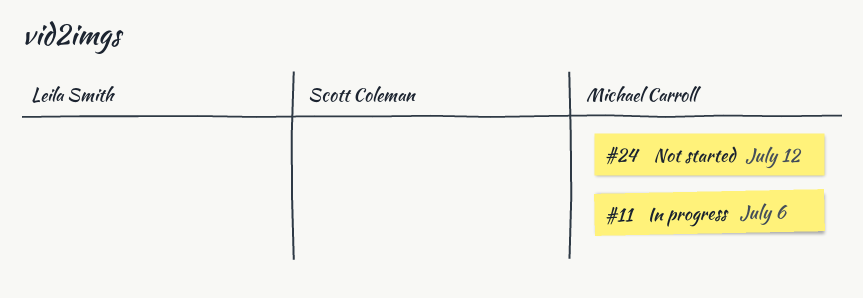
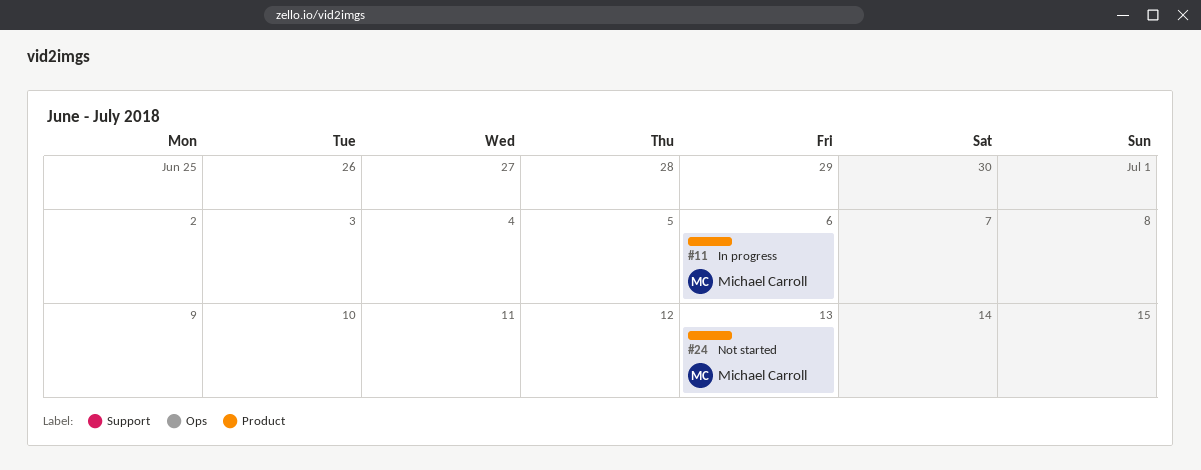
#24, due: Jul 12 -> Jul 13

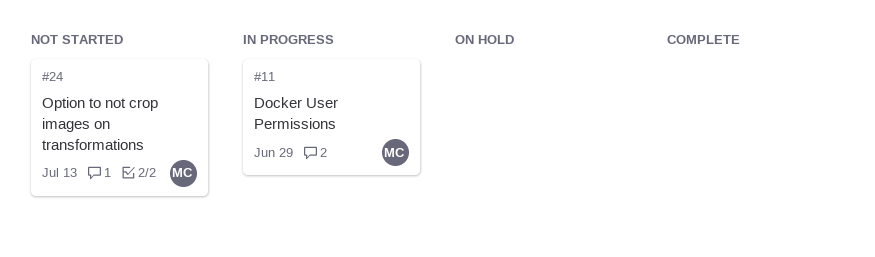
#11, due: Jul 6 -> Jun 29

